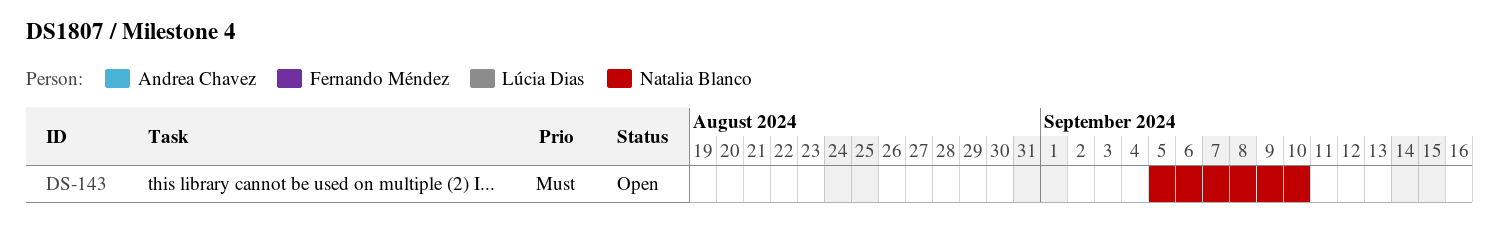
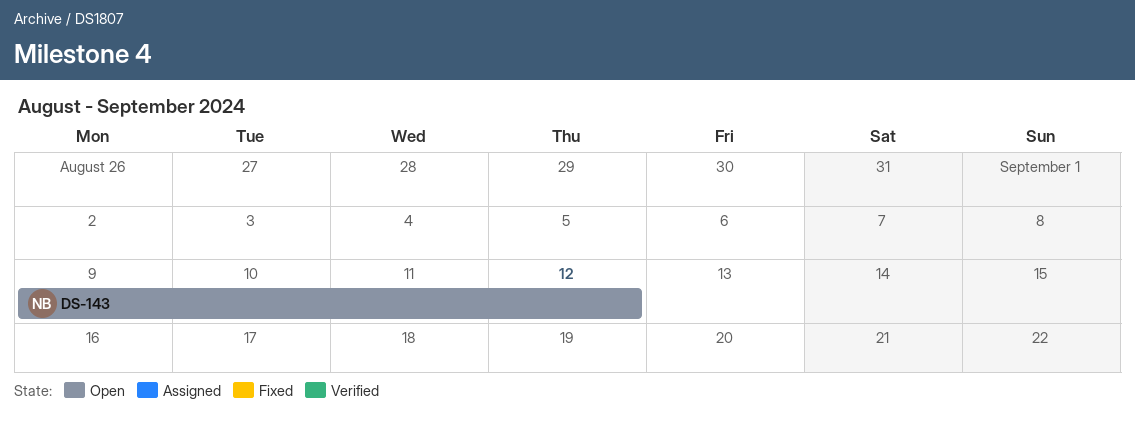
DS-143, start: Sep 5 -> Sep 9
DS-143, due: Sep 10 -> Sep 12

